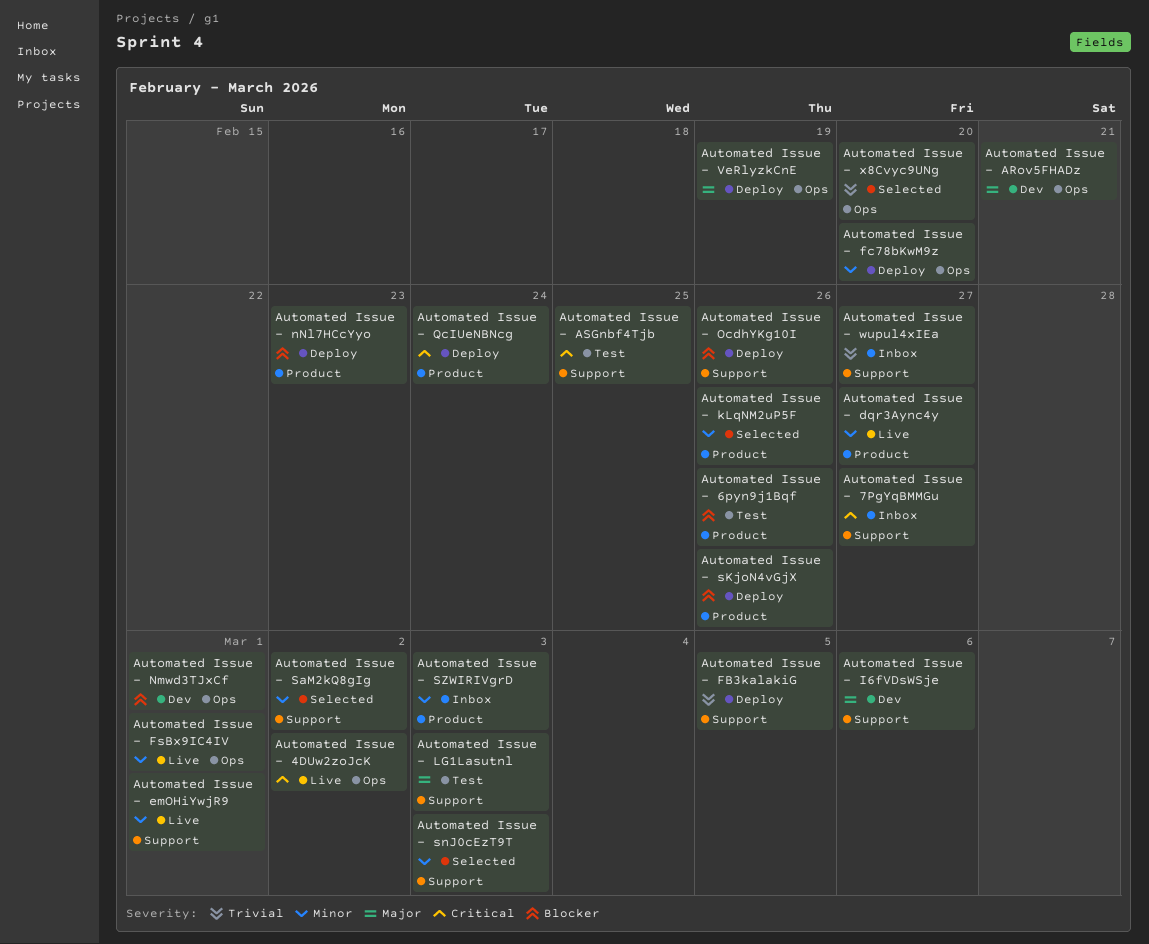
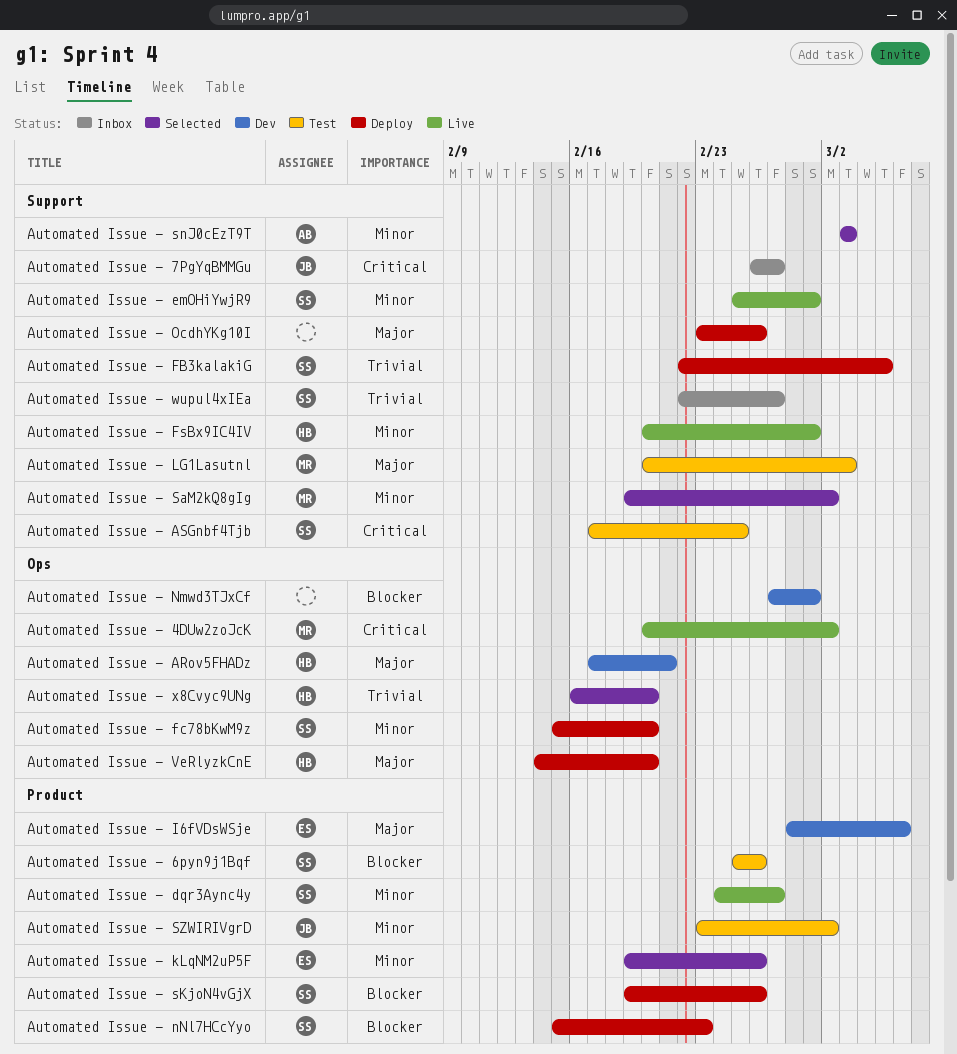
Automated Issue - FsBx9IC4IV, label: Ops -> Support
Automated Issue - I6fVDsWSje, label: Support -> Product
Automated Issue - OcdhYKg10I, priority: Blocker -> Major
Automated Issue - QcIUeNBNcg: present -> none
Automated Issue - SZWIRIVgrD, status: Inbox -> Test
Automated Issue - SZWIRIVgrD, due: Mar 3 -> Mar 2
Automated Issue - VeRlyzkCnE, due: Feb 19 -> Feb 20

